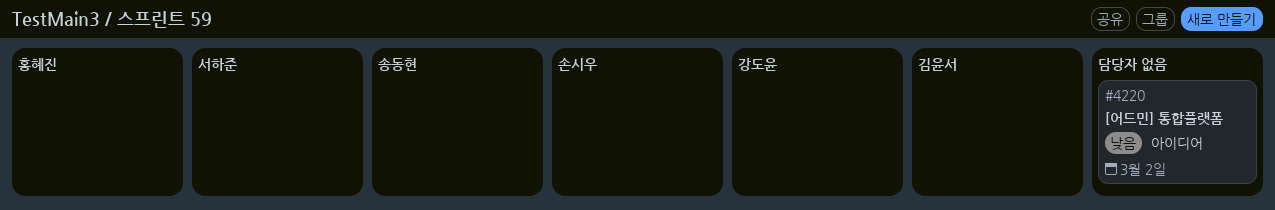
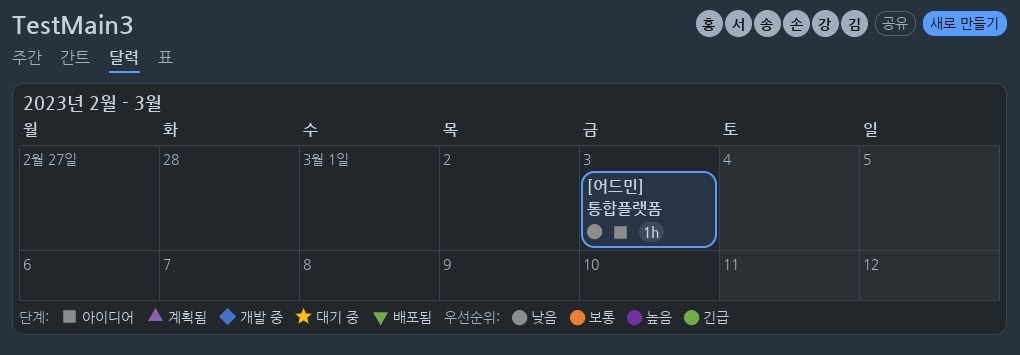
[어드민] 통합플랫폼, due: Mar 2 -> Mar 3

